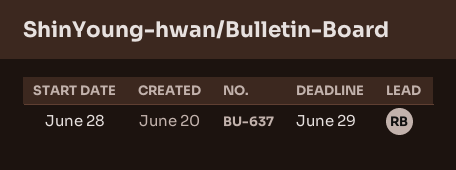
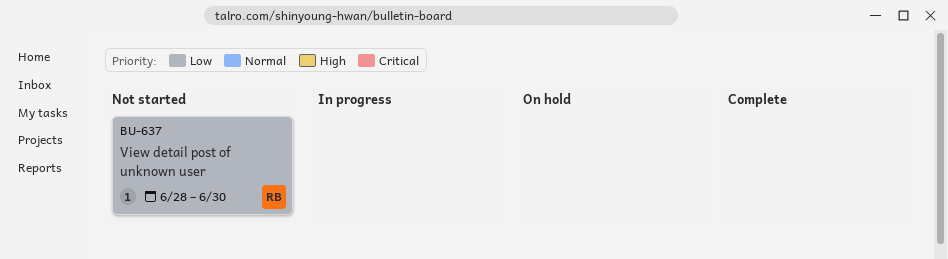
BU-637, due: Jun 29 -> Jun 30

